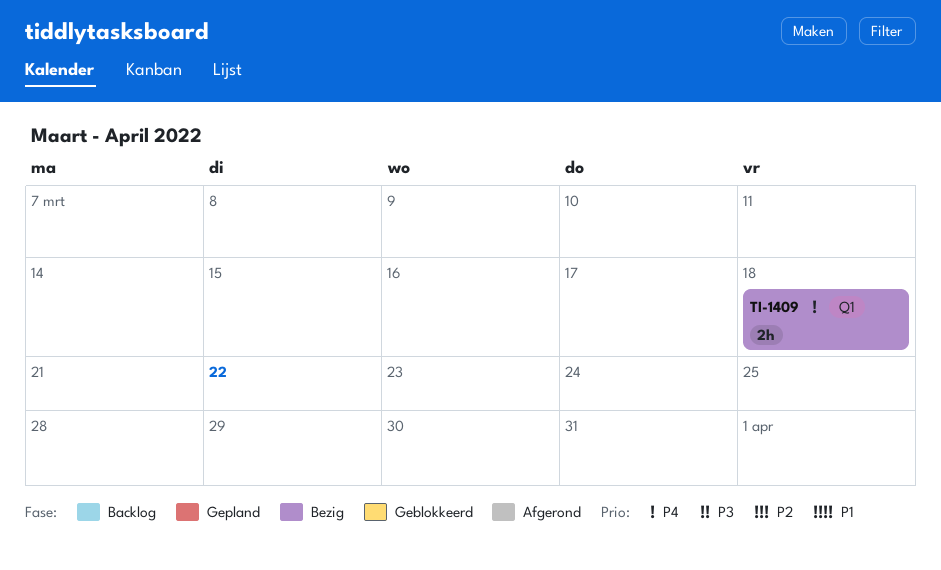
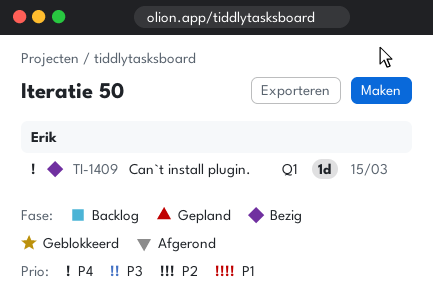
TI-1409, estimate: 2h -> 1d
TI-1409, due: Mar 18 -> Mar 15

